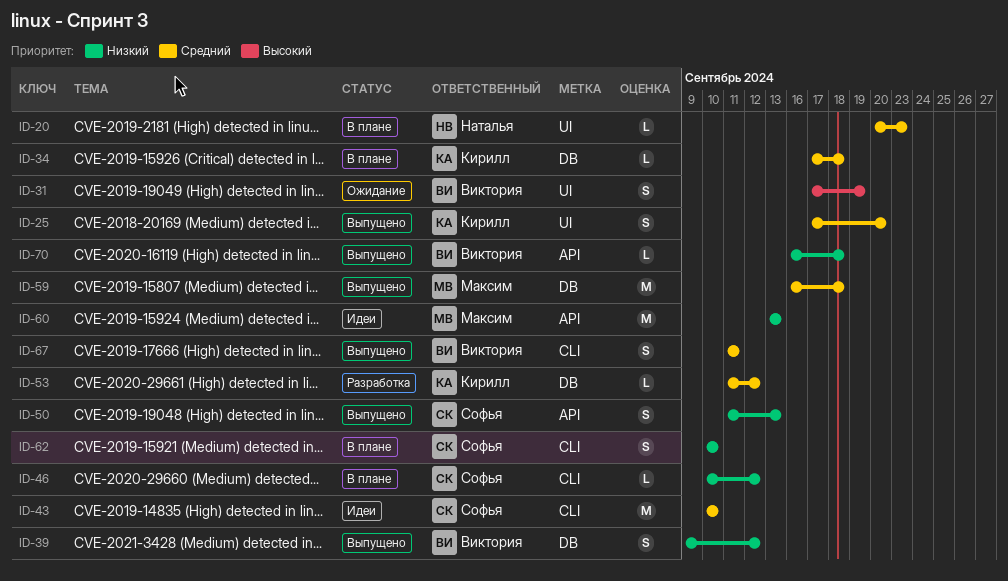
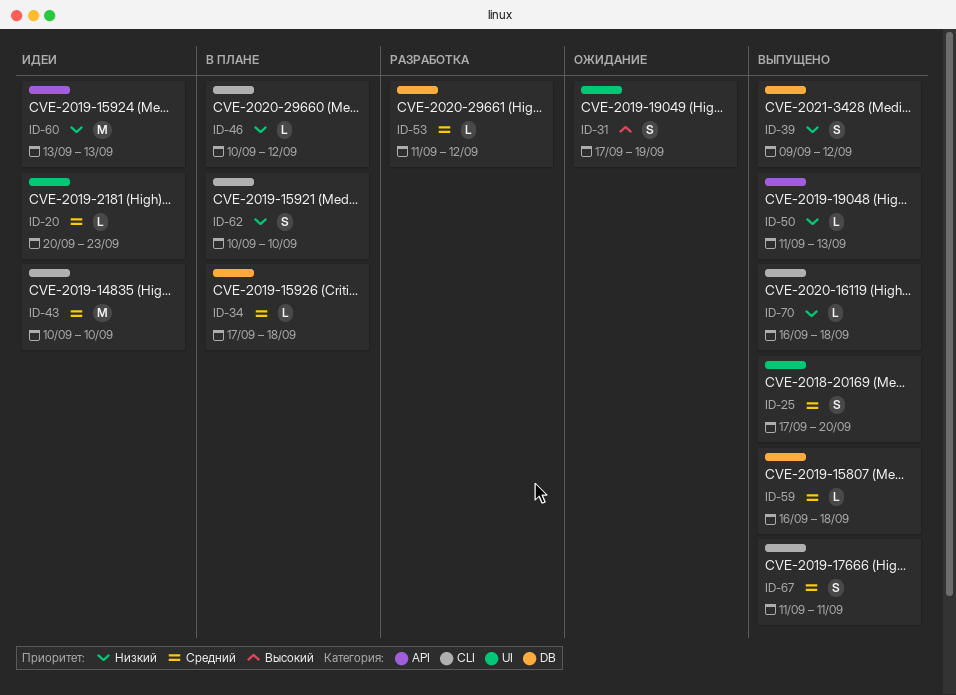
ID-20, status: В плане -> Идеи
ID-50, estimate: S -> L
ID-59, estimate: M -> L
ID-70, label: API -> CLI

